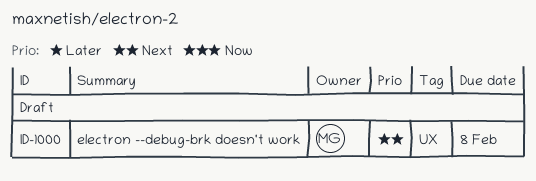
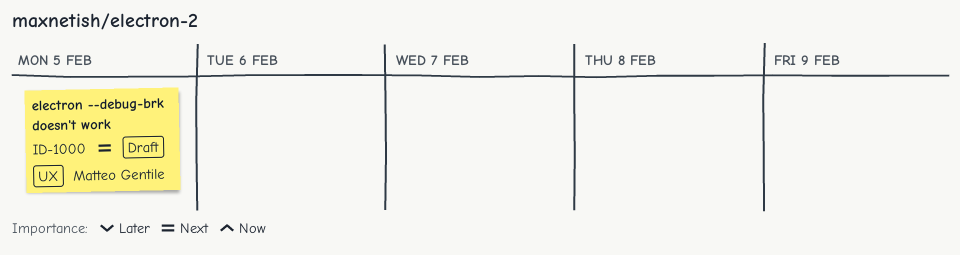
ID-1000, due: Feb 8 -> Feb 5

